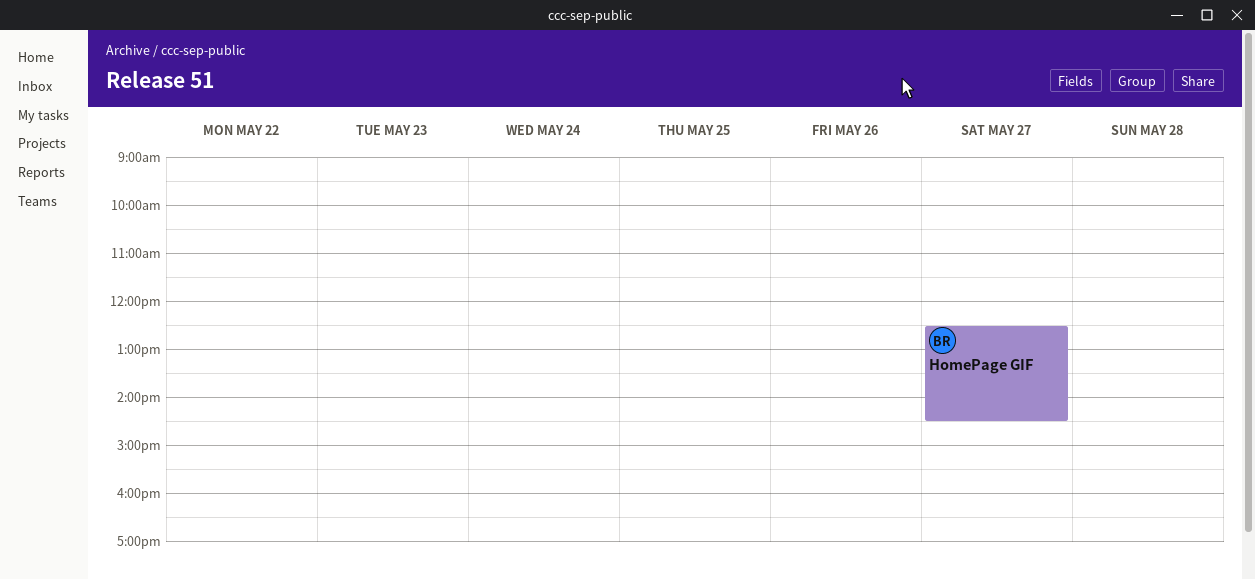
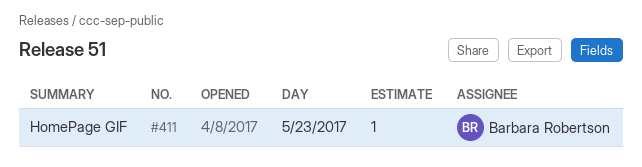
HomePage GIF, day: May 27 -> May 23

